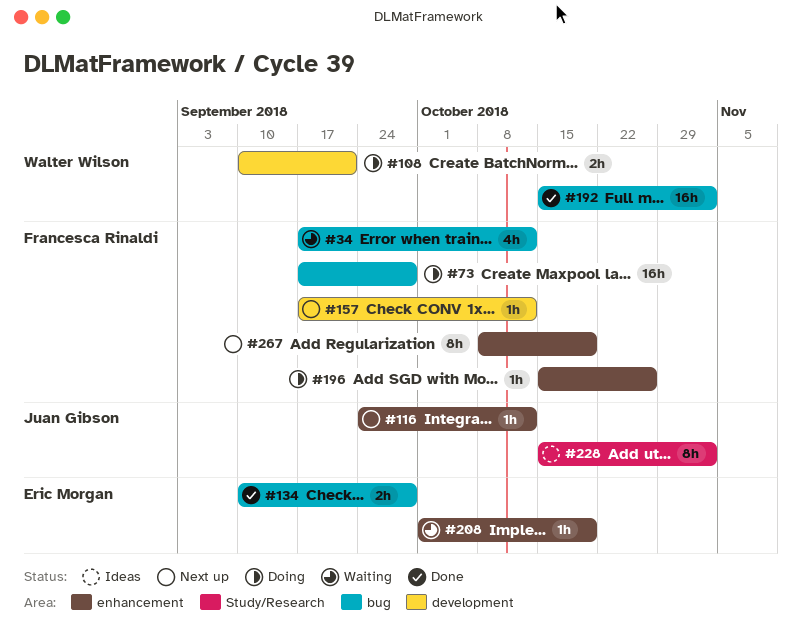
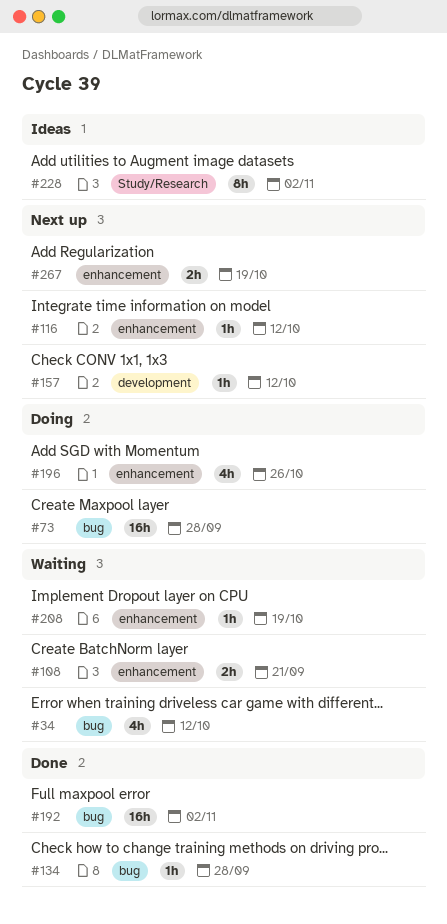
#108, status: Doing -> Waiting
#108, label: development -> enhancement
#134, estimate: 2h -> 1h
#196, estimate: 1h -> 4h
#267, estimate: 8h -> 2h

